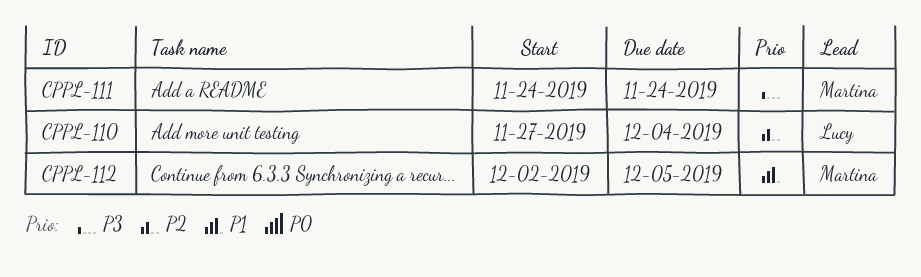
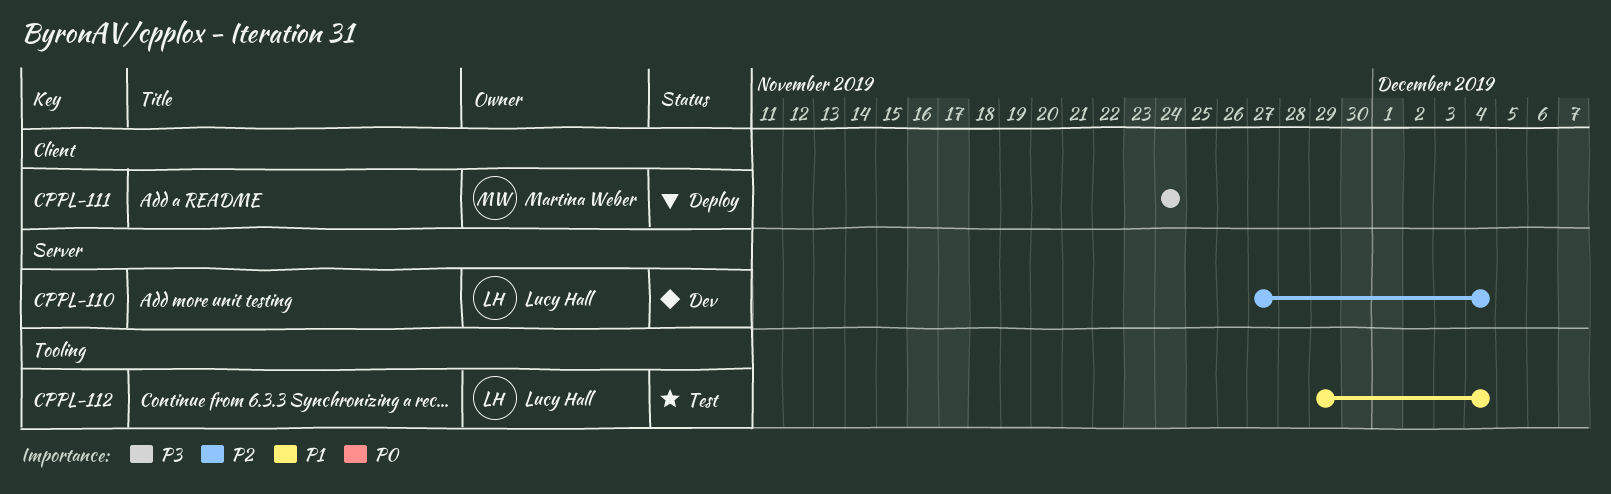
CPPL-112, owner: Martina Weber -> Lucy Hall
CPPL-112, start: Dec 2 -> Nov 29
CPPL-112, due: Dec 5 -> Dec 4

